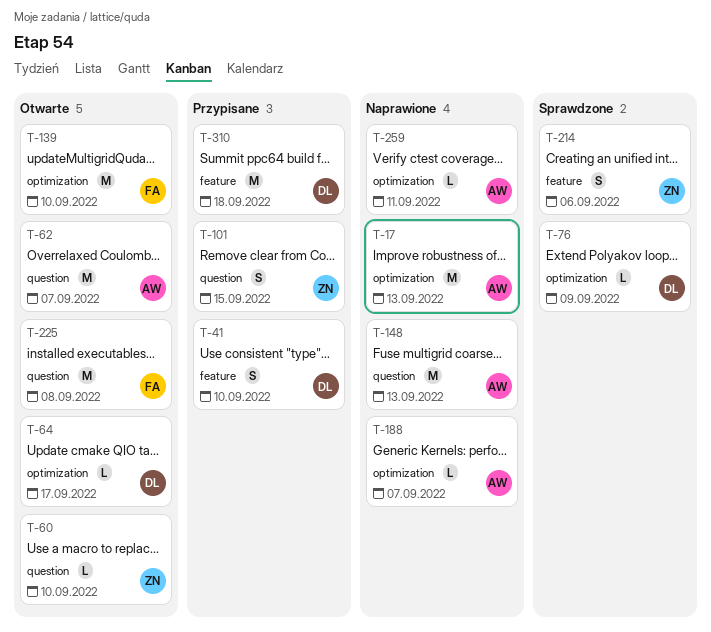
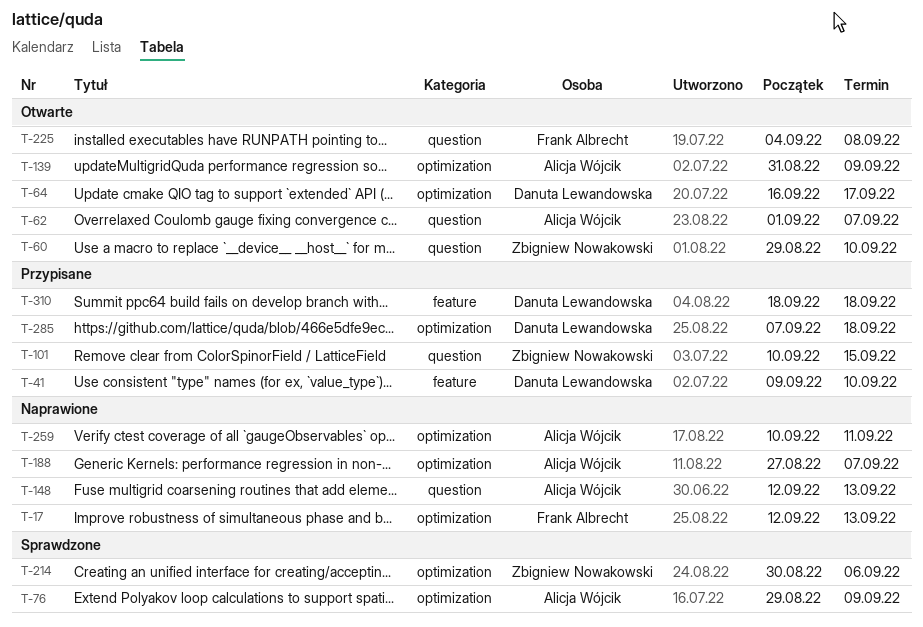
T-17, owner: Alicja Wójcik -> Frank Albrecht
T-76, owner: Danuta Lewandowska -> Alicja Wójcik
T-139, owner: Frank Albrecht -> Alicja Wójcik
T-139, due: Sep 10 -> Sep 9
T-214, label: feature -> optimization
T-285: none -> present

